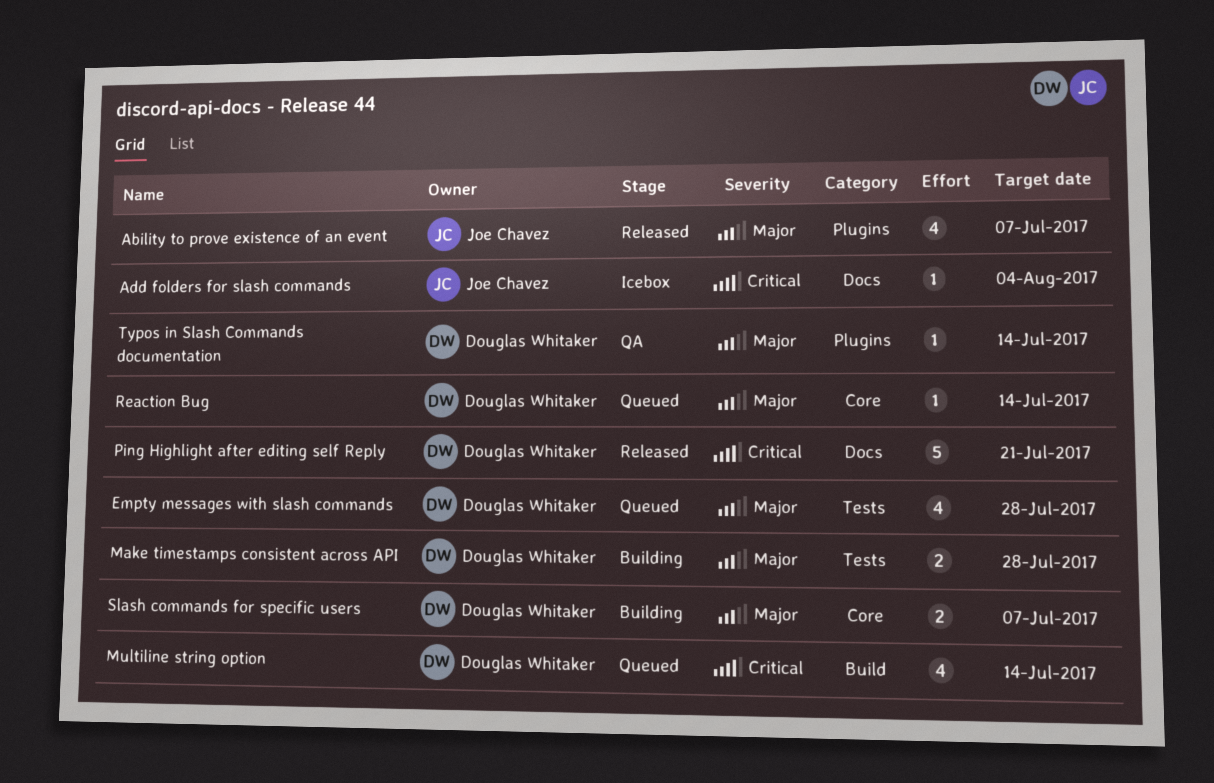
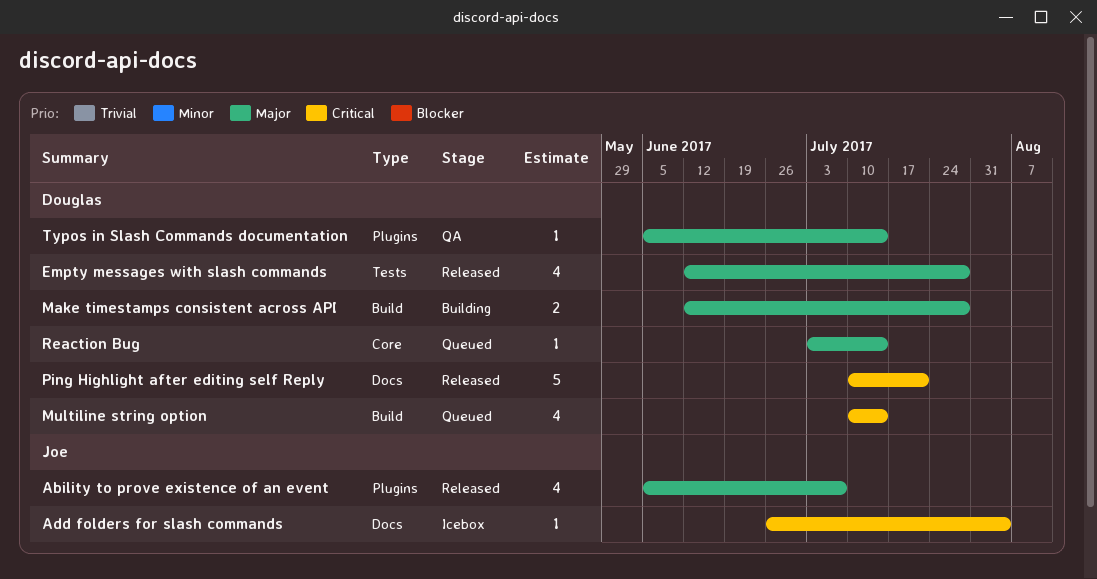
Empty messages with slash commands, status: Queued -> Released
Make timestamps consistent across API, label: Tests -> Build
Slash commands for specific users: present -> none

